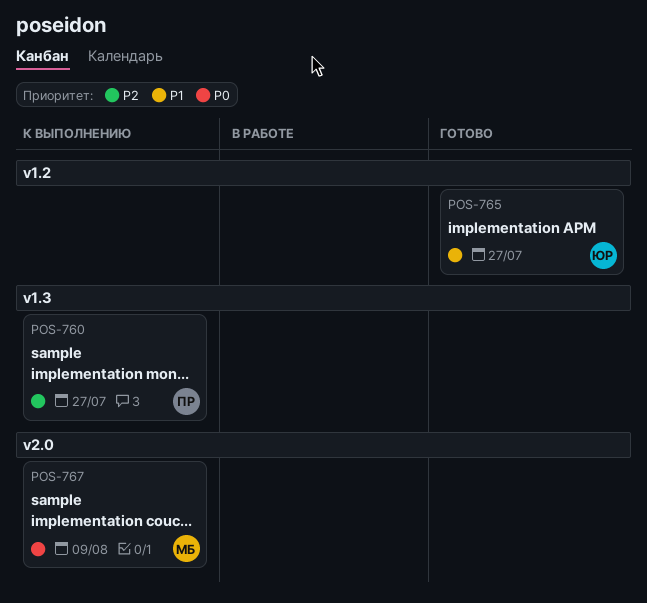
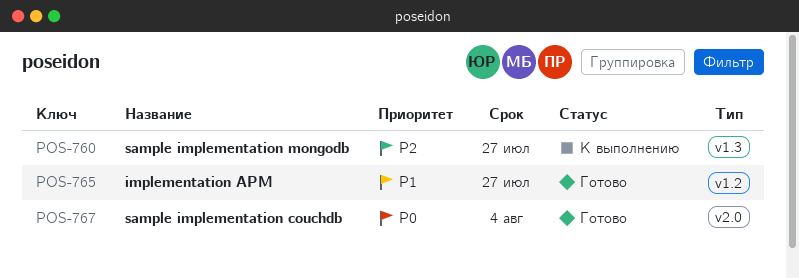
POS-767, status: К выполнению -> Готово
POS-767, due: Aug 9 -> Aug 4

